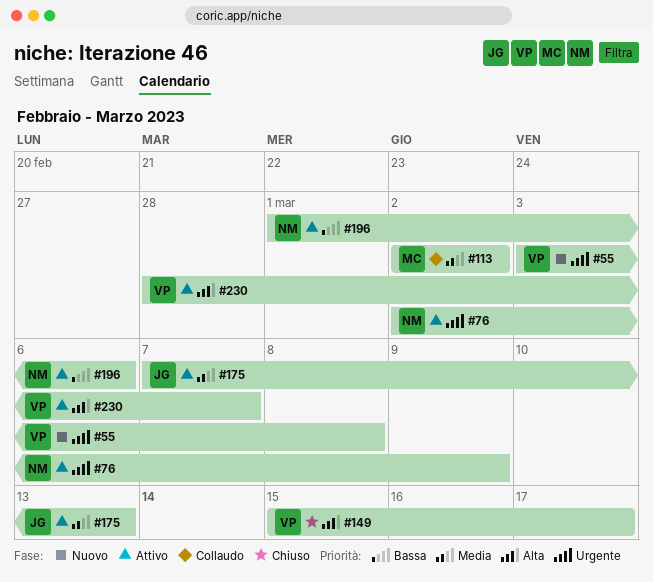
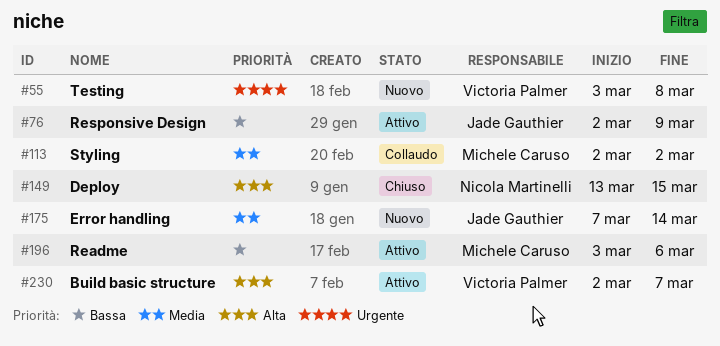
#76, owner: Nicola Martinelli -> Jade Gauthier
#76, priority: Urgente -> Bassa
#149, owner: Victoria Palmer -> Nicola Martinelli
#149, start: Mar 15 -> Mar 13
#149, due: Mar 17 -> Mar 15
#175, status: Attivo -> Nuovo
#175, due: Mar 13 -> Mar 14
#196, owner: Nicola Martinelli -> Michele Caruso
#196, start: Mar 1 -> Mar 3
#230, start: Feb 28 -> Mar 2

